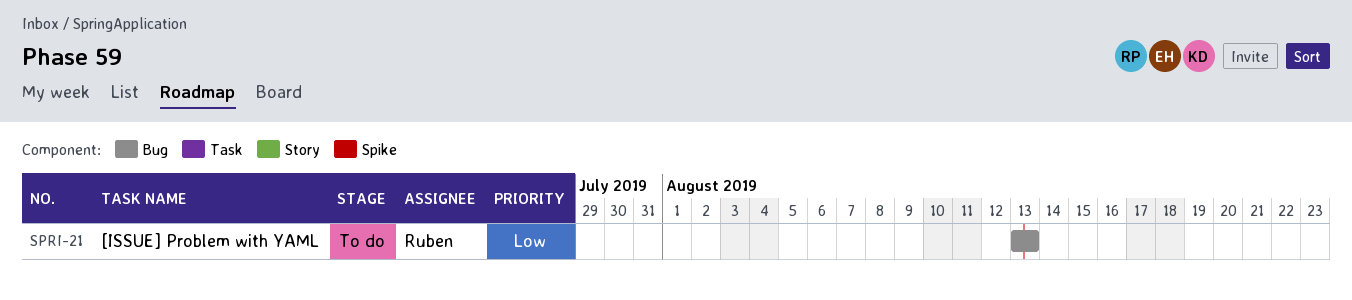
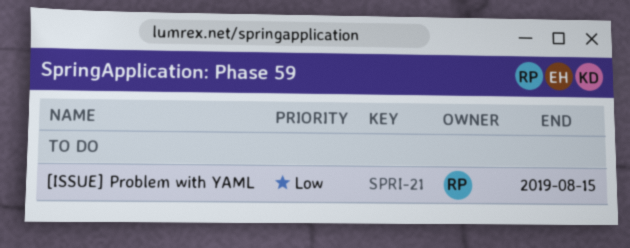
SPRI-21, due: Aug 13 -> Aug 15

